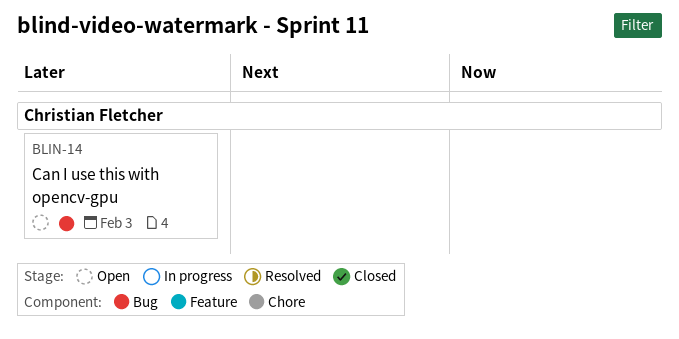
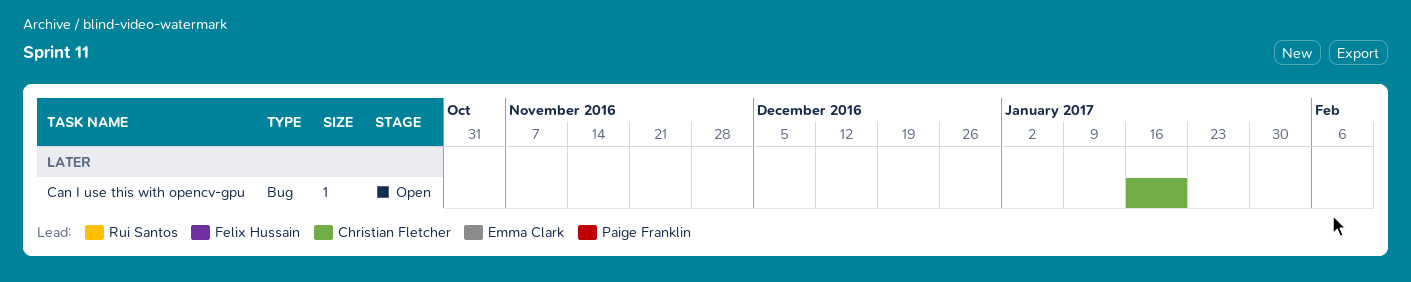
Can I use this with opencv-gpu, due: Feb 3 -> Jan 20

